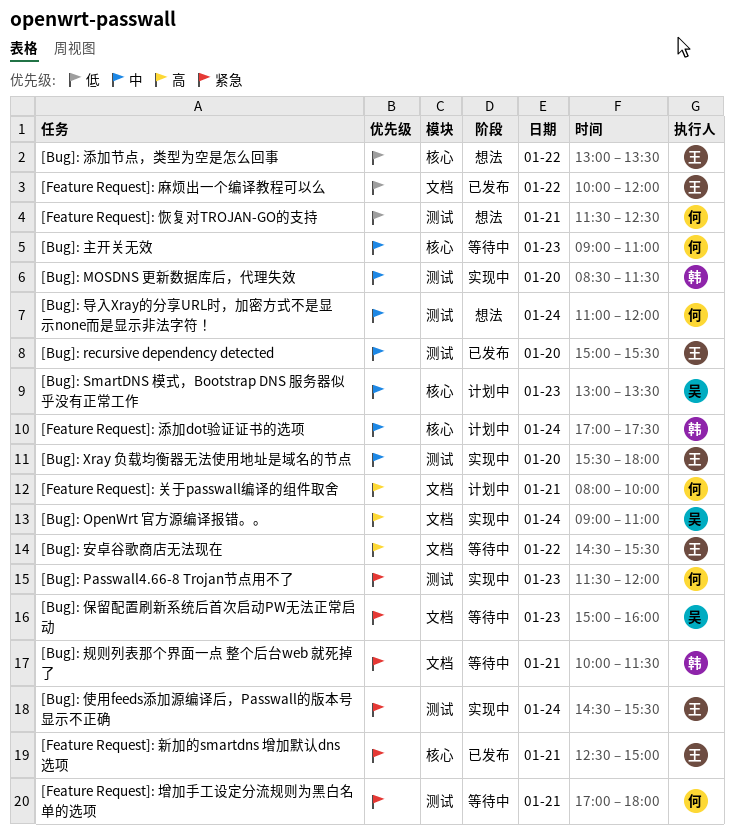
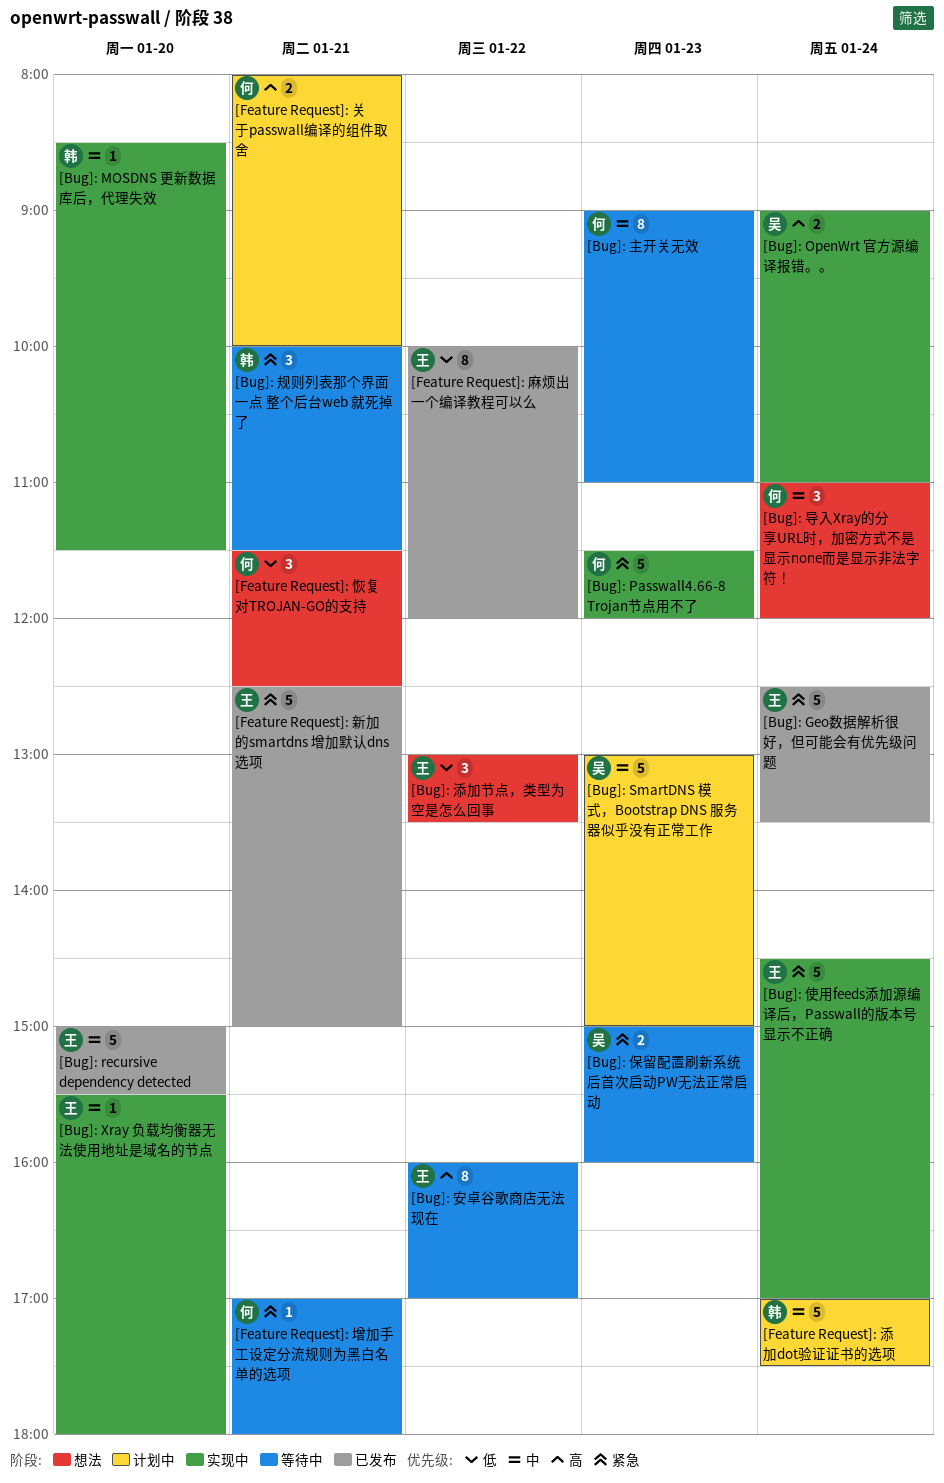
[Bug]: Geo数据解析很好，但可能会有优先级问题: none -> present
[Bug]: SmartDNS 模式，Bootstrap DNS 服务器似乎没有正常工作, ends: 13:30 -> 15:00
[Bug]: 使用feeds添加源编译后，Passwall的版本号显示不正确, ends: 15:30 -> 17:00
[Bug]: 安卓谷歌商店无法现在, begins: 14:30 -> 16:00
[Bug]: 安卓谷歌商店无法现在, ends: 15:30 -> 17:00

